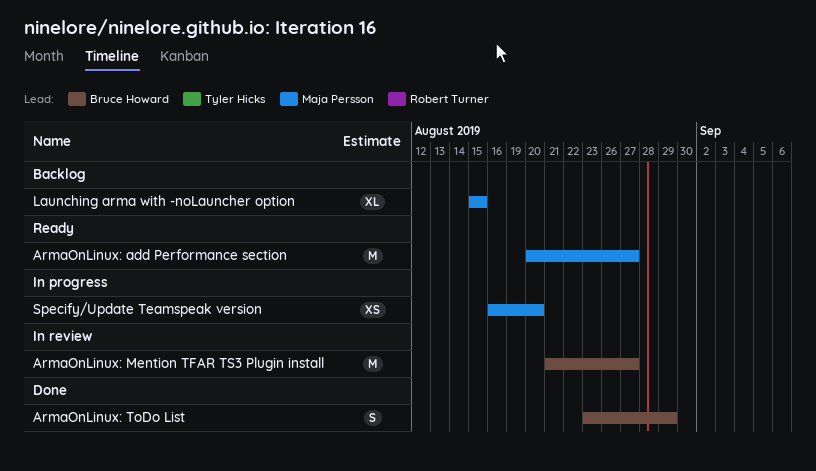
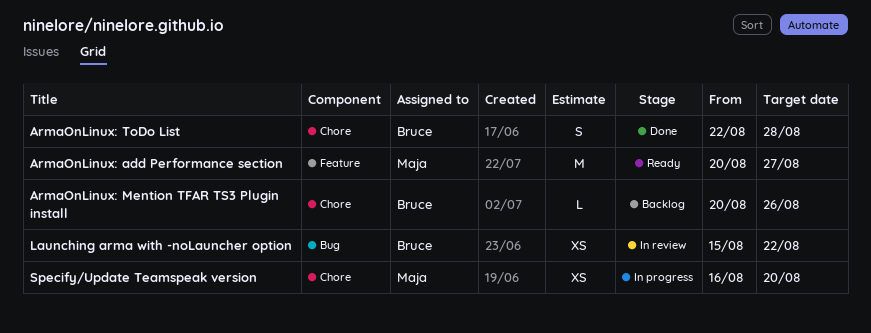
ArmaOnLinux: Mention TFAR TS3 Plugin install, status: In review -> Backlog
ArmaOnLinux: Mention TFAR TS3 Plugin install, estimate: M -> L
ArmaOnLinux: Mention TFAR TS3 Plugin install, start: Aug 21 -> Aug 20
ArmaOnLinux: Mention TFAR TS3 Plugin install, due: Aug 27 -> Aug 26
ArmaOnLinux: ToDo List, start: Aug 23 -> Aug 22
ArmaOnLinux: ToDo List, due: Aug 29 -> Aug 28
Launching arma with -noLauncher option, status: Backlog -> In review
Launching arma with -noLauncher option, owner: Maja Persson -> Bruce Howard
Launching arma with -noLauncher option, estimate: XL -> XS
Launching arma with -noLauncher option, due: Aug 15 -> Aug 22

